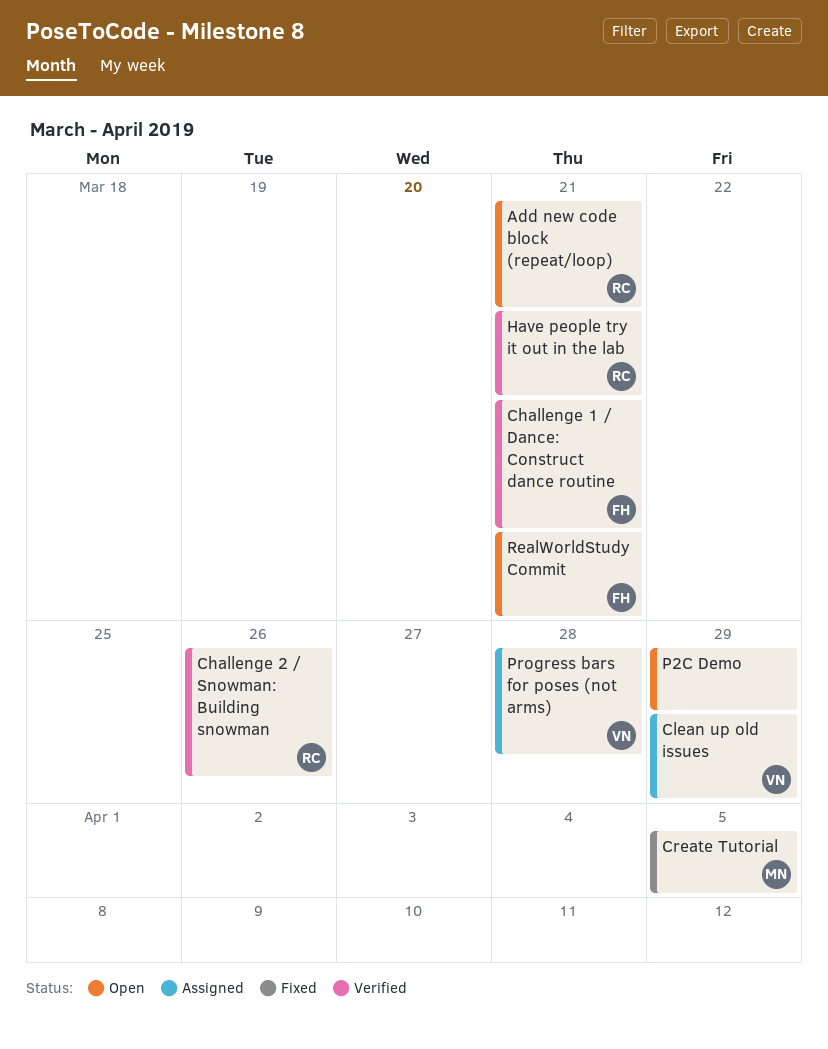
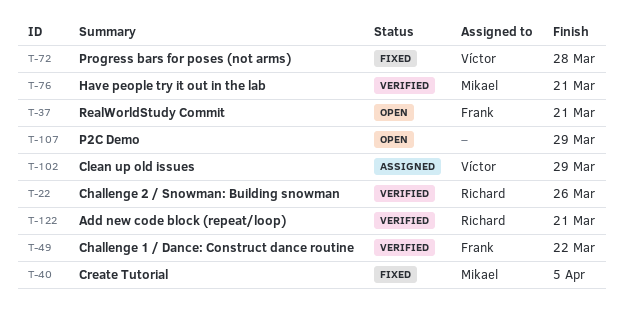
Add new code block (repeat/loop), status: Open -> Verified
Challenge 1 / Dance: Construct dance routine, due: Mar 21 -> Mar 22
Have people try it out in the lab, owner: Richard -> Mikael
Progress bars for poses (not arms), status: Assigned -> Fixed

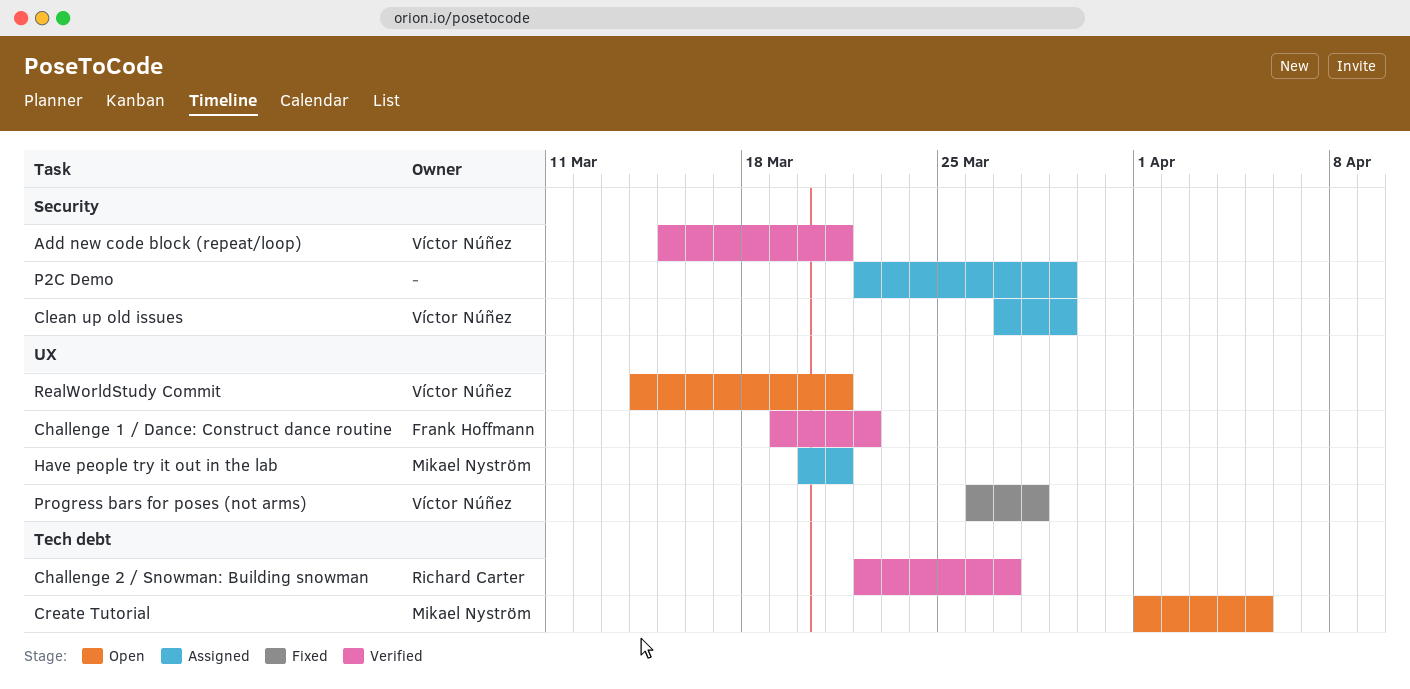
Add new code block (repeat/loop), owner: Richard Carter -> Víctor Núñez
Challenge 2 / Snowman: Building snowman, due: Mar 26 -> Mar 27
Create Tutorial, status: Fixed -> Open
Have people try it out in the lab, status: Verified -> Assigned
P2C Demo, status: Open -> Assigned
RealWorldStudy Commit, owner: Frank Hoffmann -> Víctor Núñez

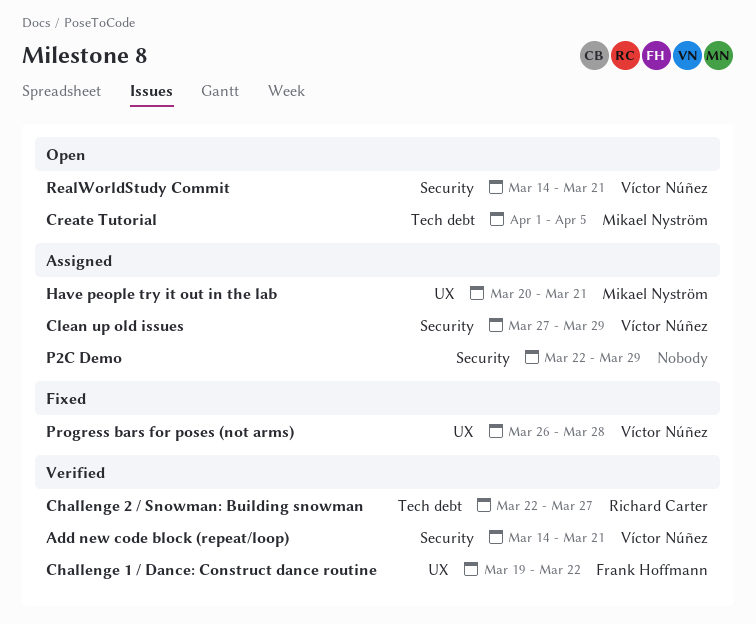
Add new code block (repeat/loop), start: Mar 15 -> Mar 14
RealWorldStudy Commit, label: UX -> Security

